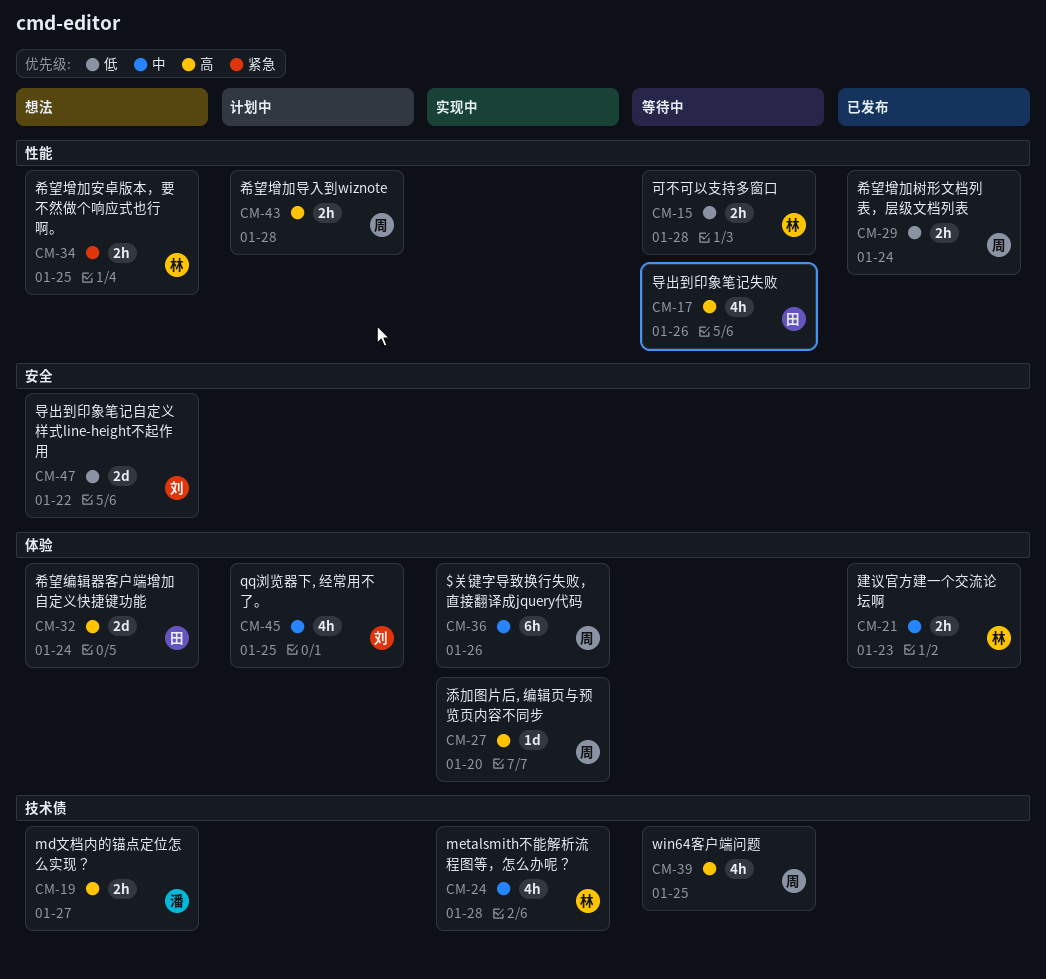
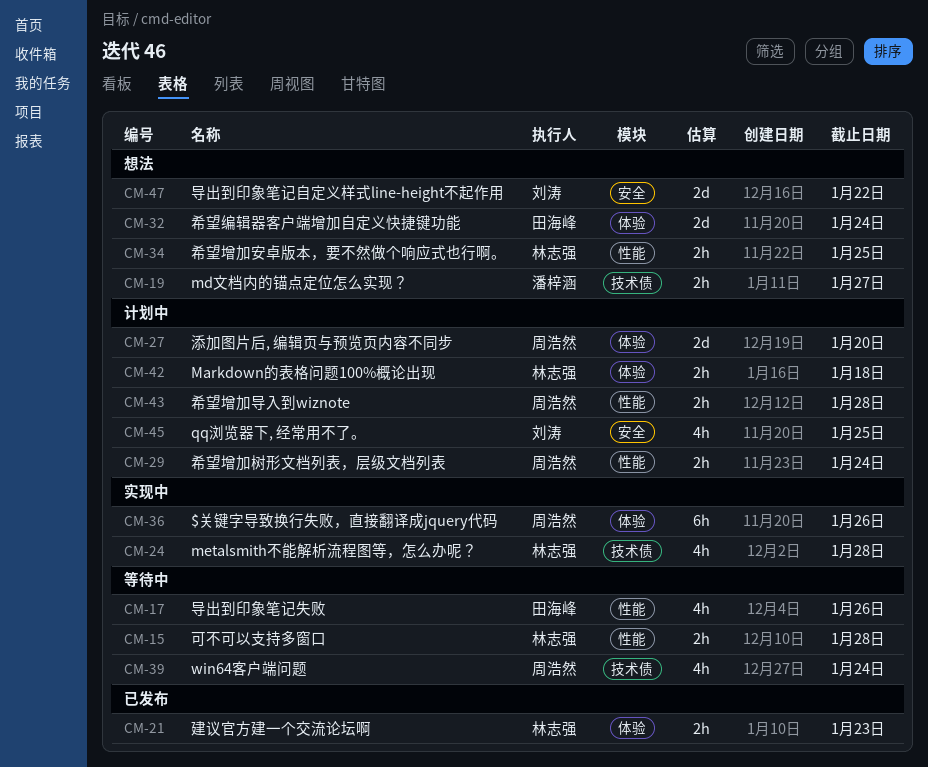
CM-27, status: 实现中 -> 计划中
CM-27, estimate: 1d -> 2d
CM-29, status: 已发布 -> 计划中
CM-39, due: Jan 25 -> Jan 24
CM-42: none -> present
CM-45, label: 体验 -> 安全

